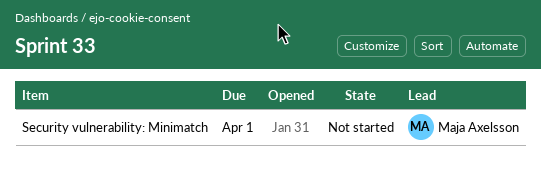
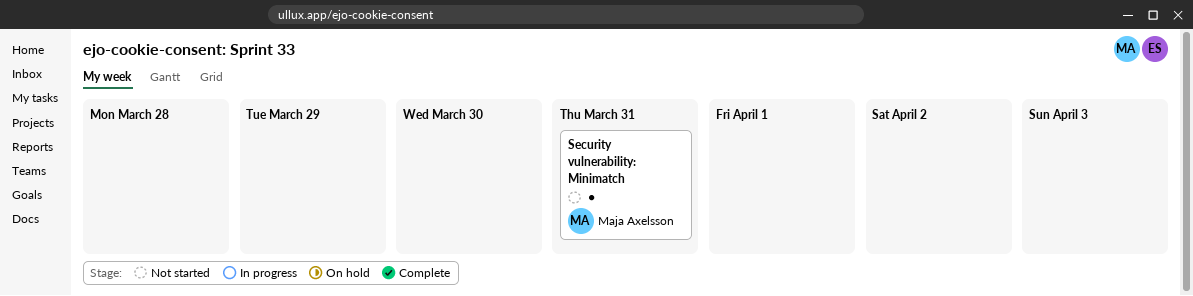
Security vulnerability: Minimatch, due: Apr 1 -> Mar 31

